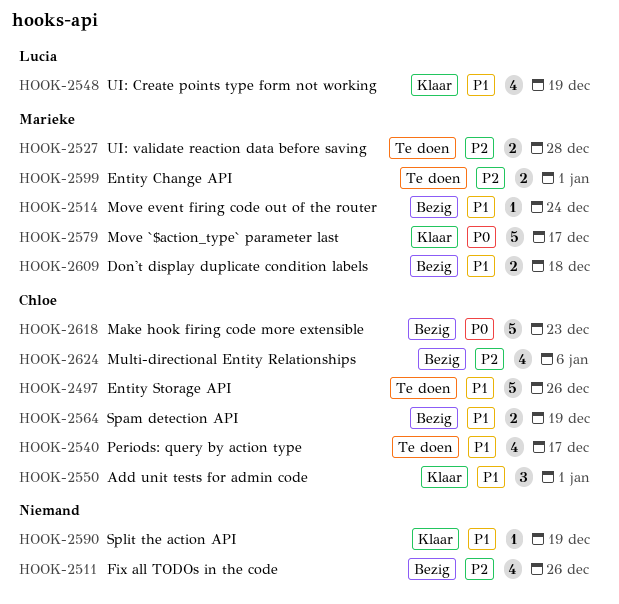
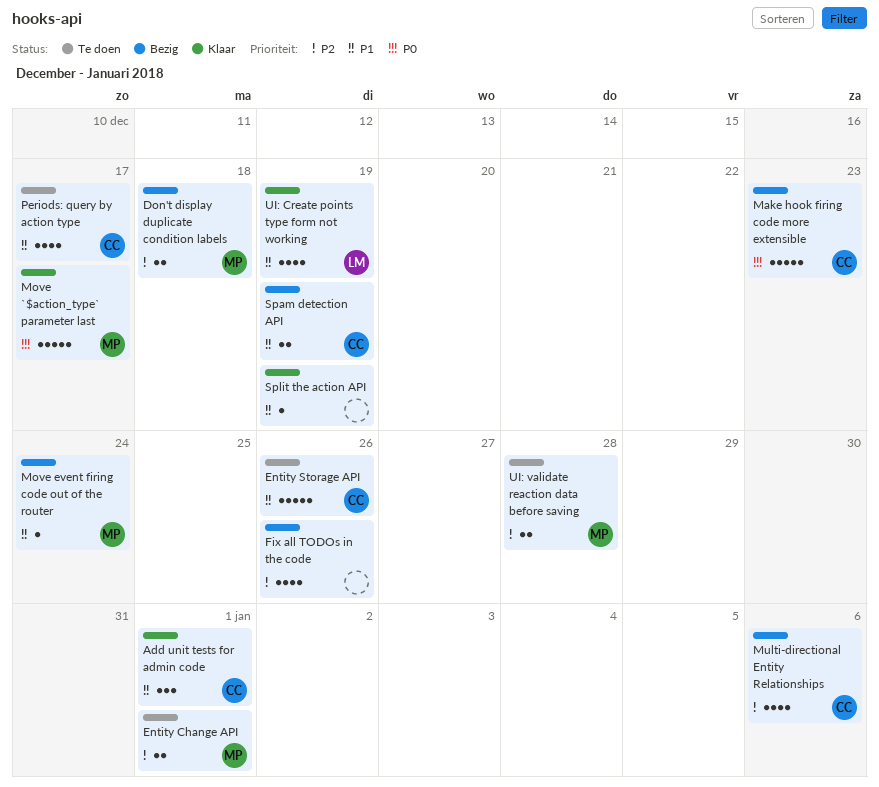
Don't display duplicate condition labels, priority: P1 -> P2

